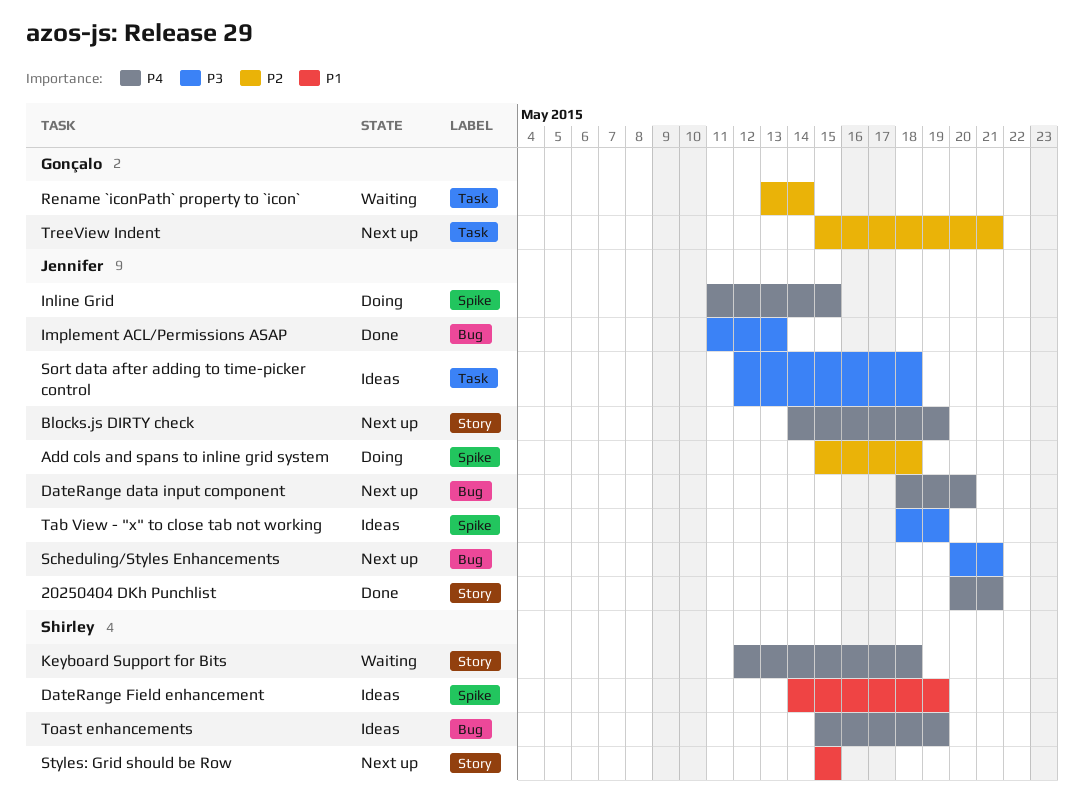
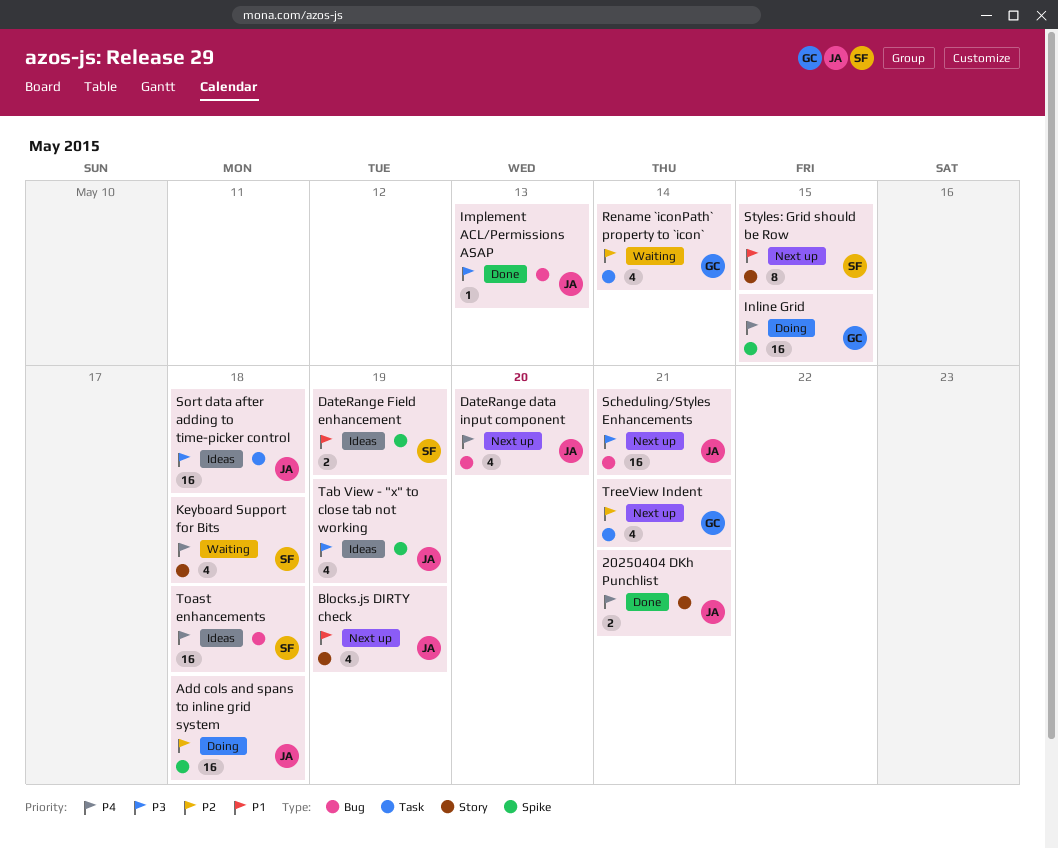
Blocks.js DIRTY check, priority: P4 -> P1
Inline Grid, owner: Jennifer -> Gonçalo
Toast enhancements, due: May 19 -> May 18

